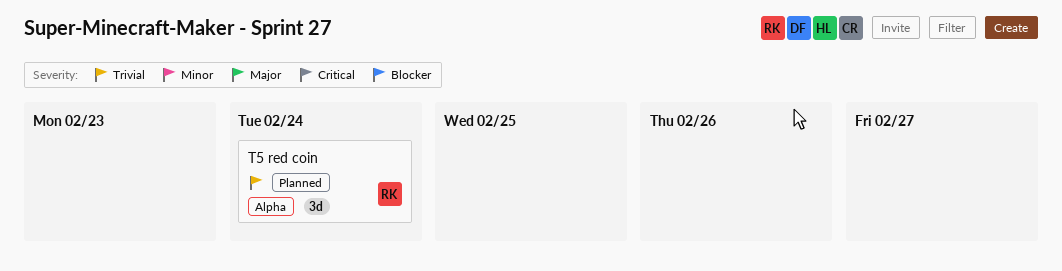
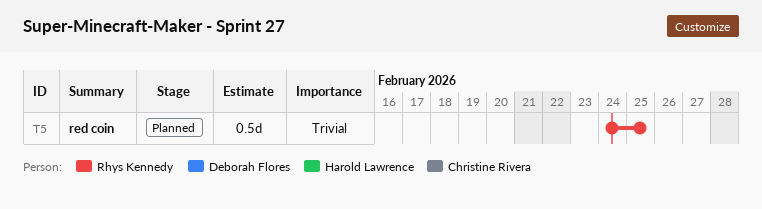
T5, estimate: 3d -> 0.5d
T5, due: Feb 24 -> Feb 25

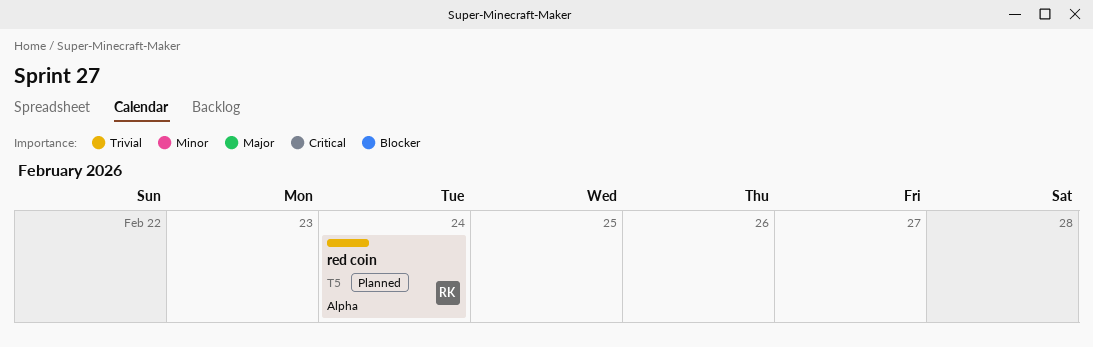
T5, due: Feb 25 -> Feb 24

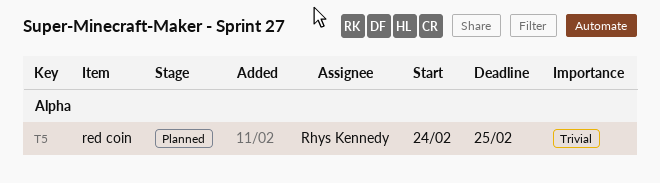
T5, due: Feb 24 -> Feb 25

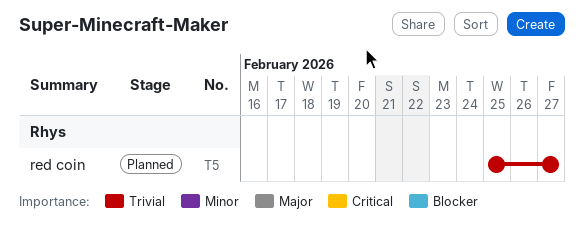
T5, start: Feb 24 -> Feb 25
T5, due: Feb 25 -> Feb 27

